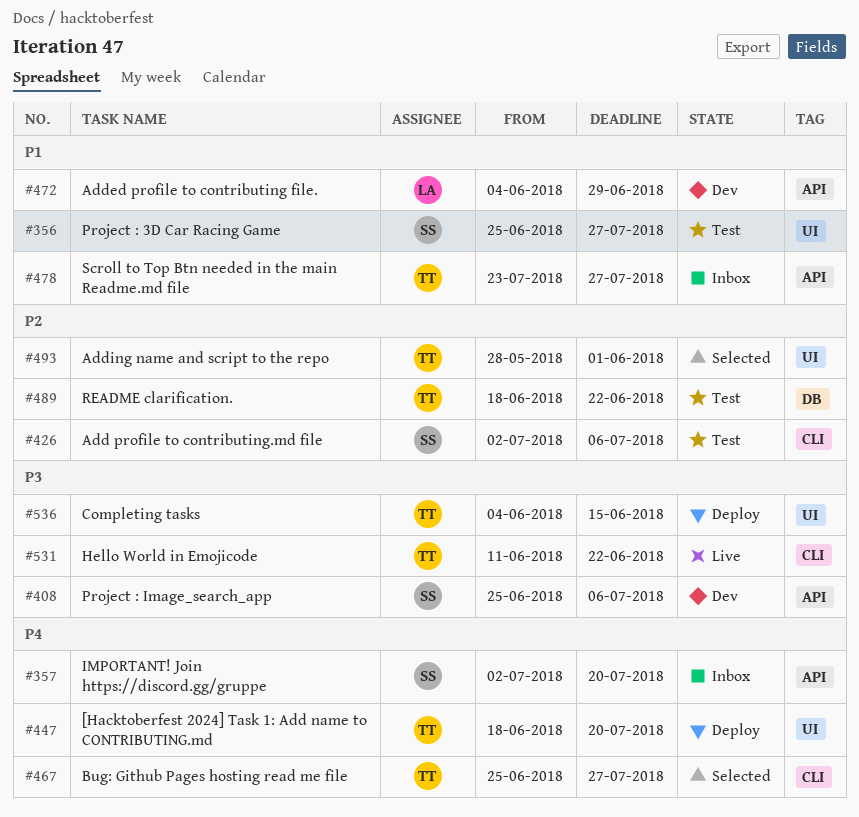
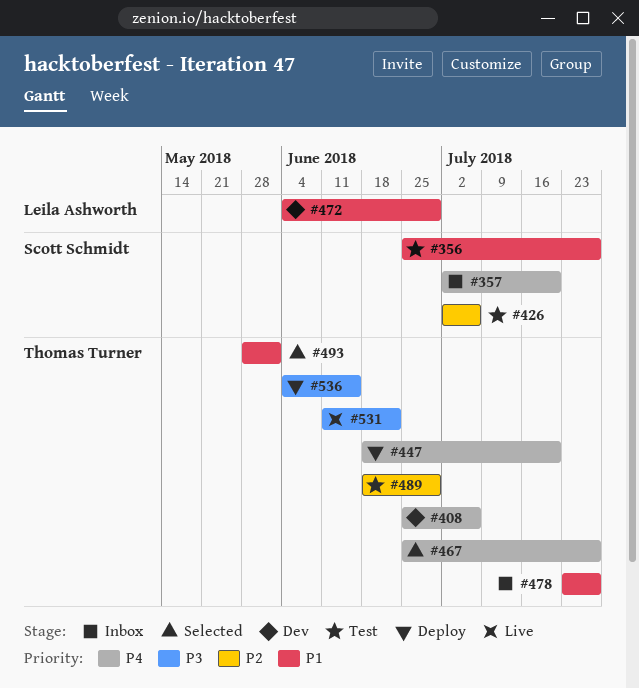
#408, owner: Scott Schmidt -> Thomas Turner
#408, priority: P3 -> P4
#489, due: Jun 22 -> Jun 29
#493, priority: P2 -> P1

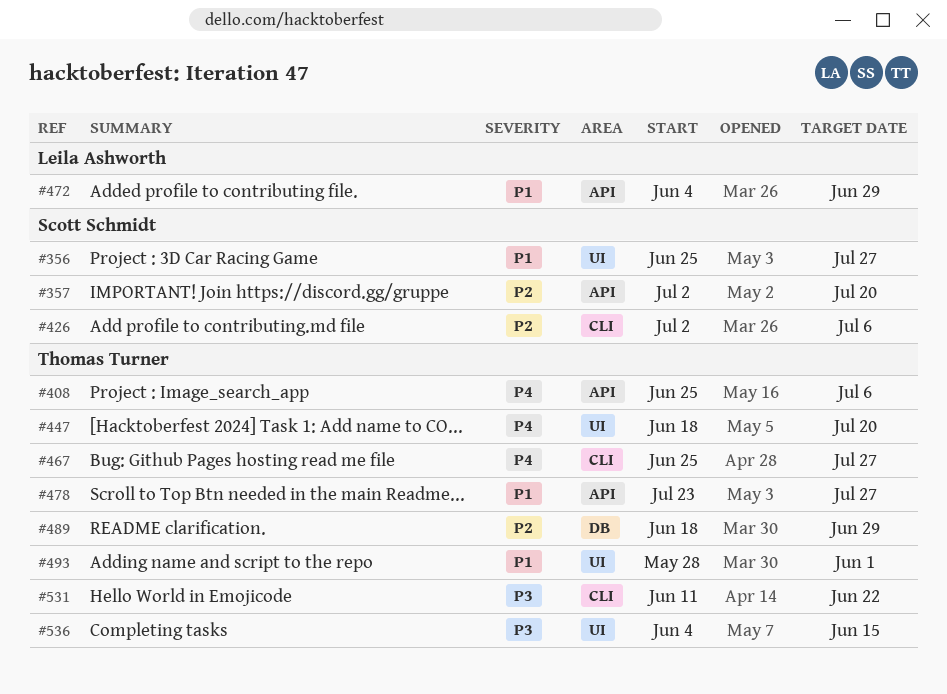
#357, priority: P4 -> P2

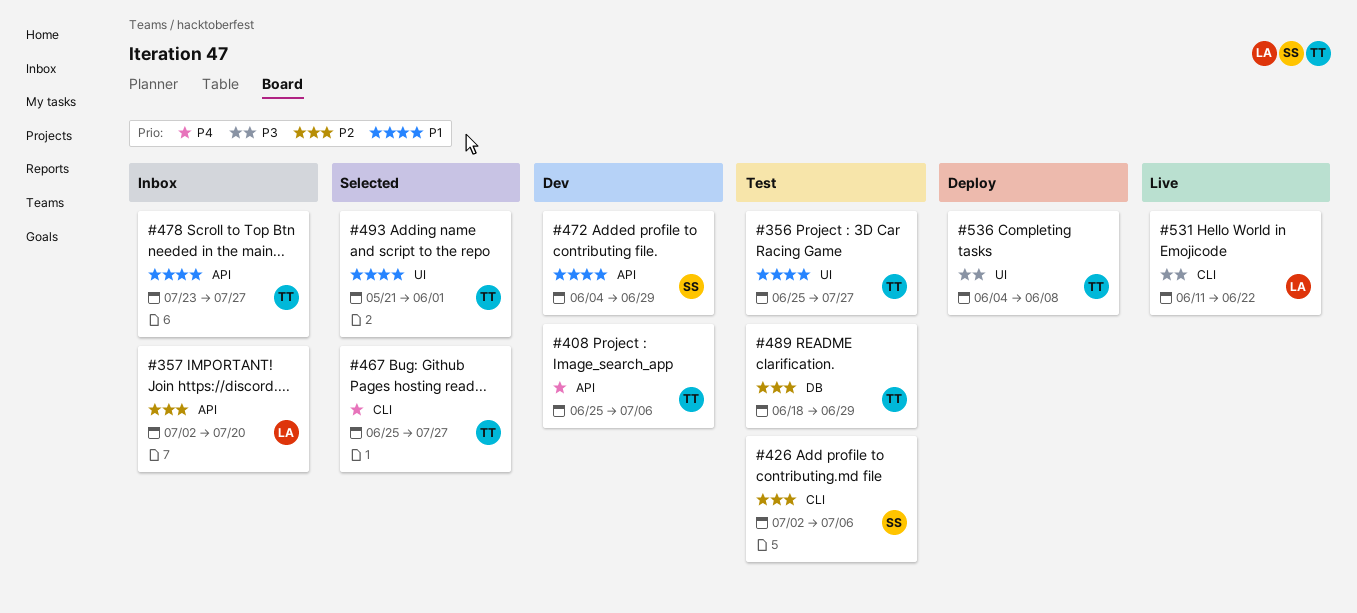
#356, owner: Scott Schmidt -> Thomas Turner
#357, owner: Scott Schmidt -> Leila Ashworth
#447: present -> none
#472, owner: Leila Ashworth -> Scott Schmidt
#493, start: May 28 -> May 21
#531, owner: Thomas Turner -> Leila Ashworth
#536, due: Jun 15 -> Jun 8

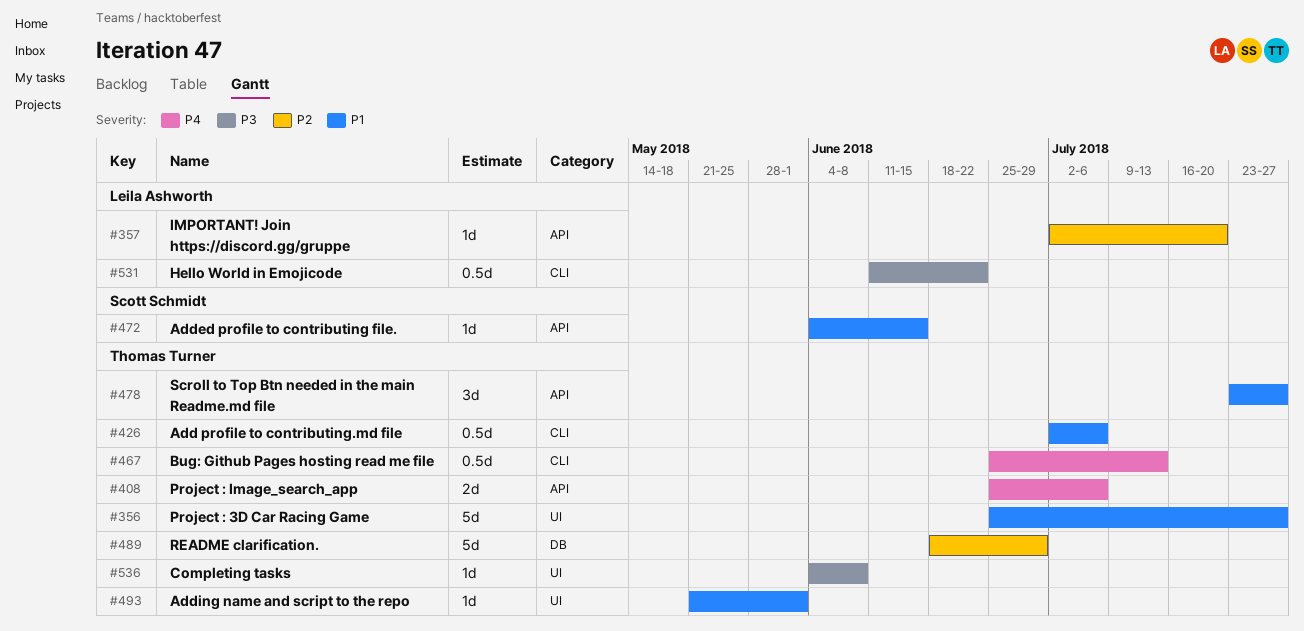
#426, owner: Scott Schmidt -> Thomas Turner
#426, priority: P2 -> P1
#467, due: Jul 27 -> Jul 13
#472, due: Jun 29 -> Jun 15

